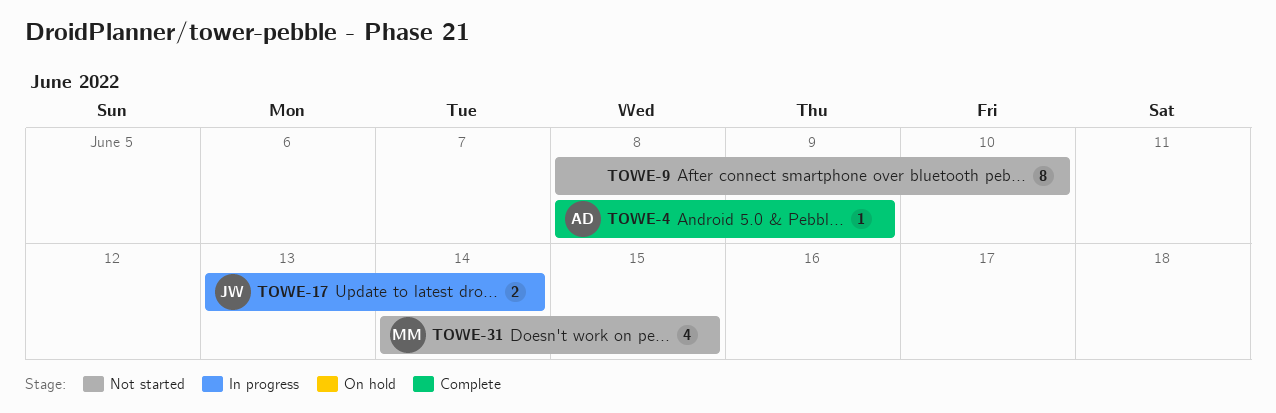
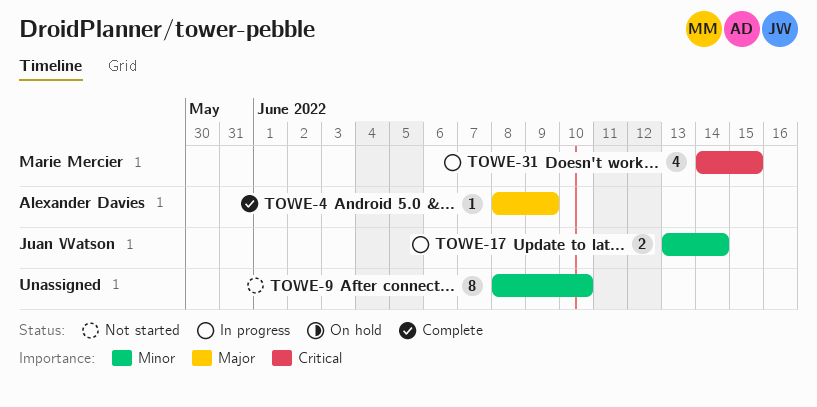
TOWE-31, status: Not started -> In progress

